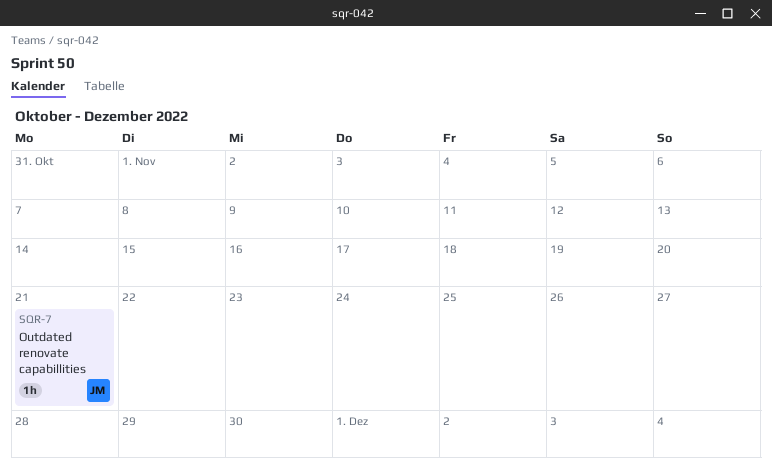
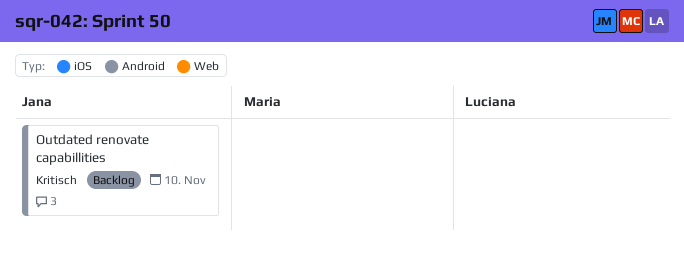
Outdated renovate capabillities, due: Nov 21 -> Nov 10

